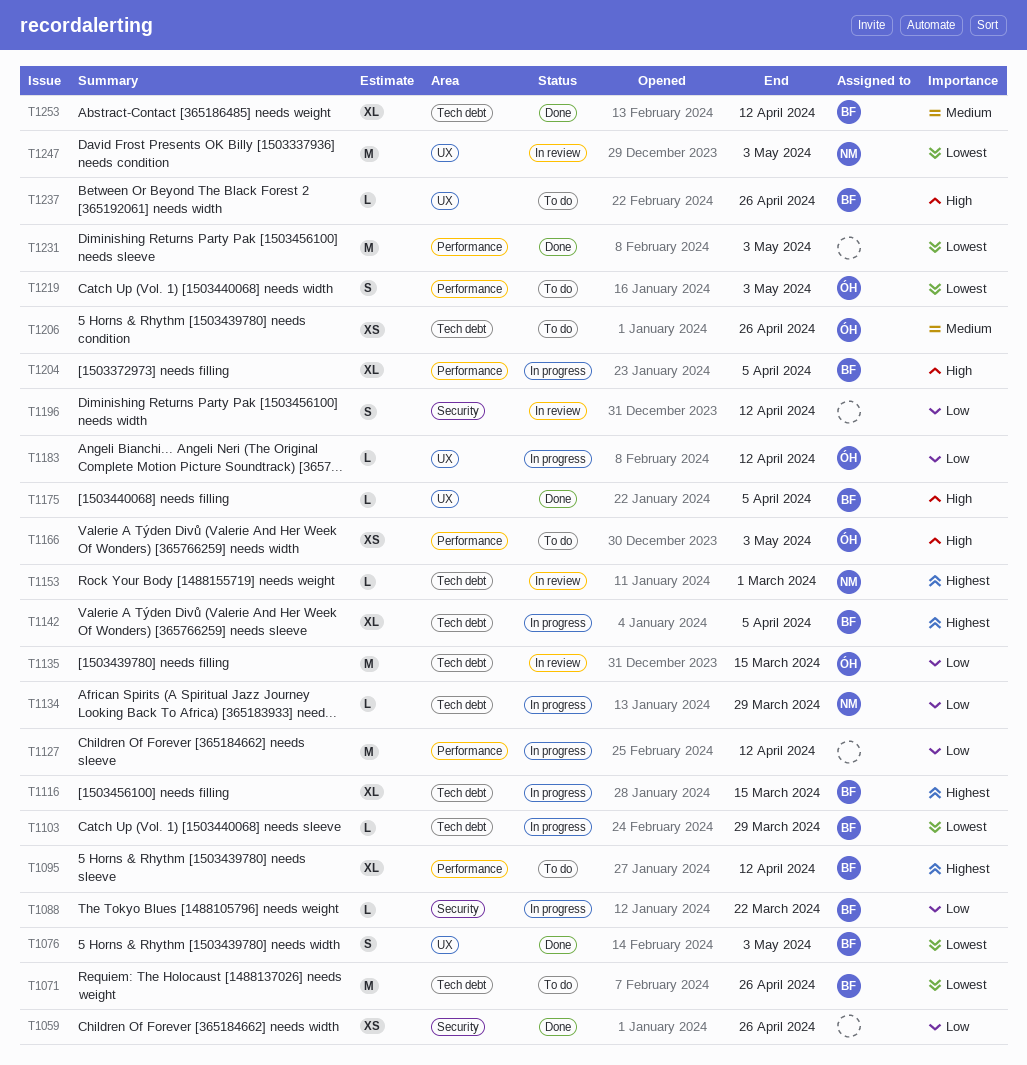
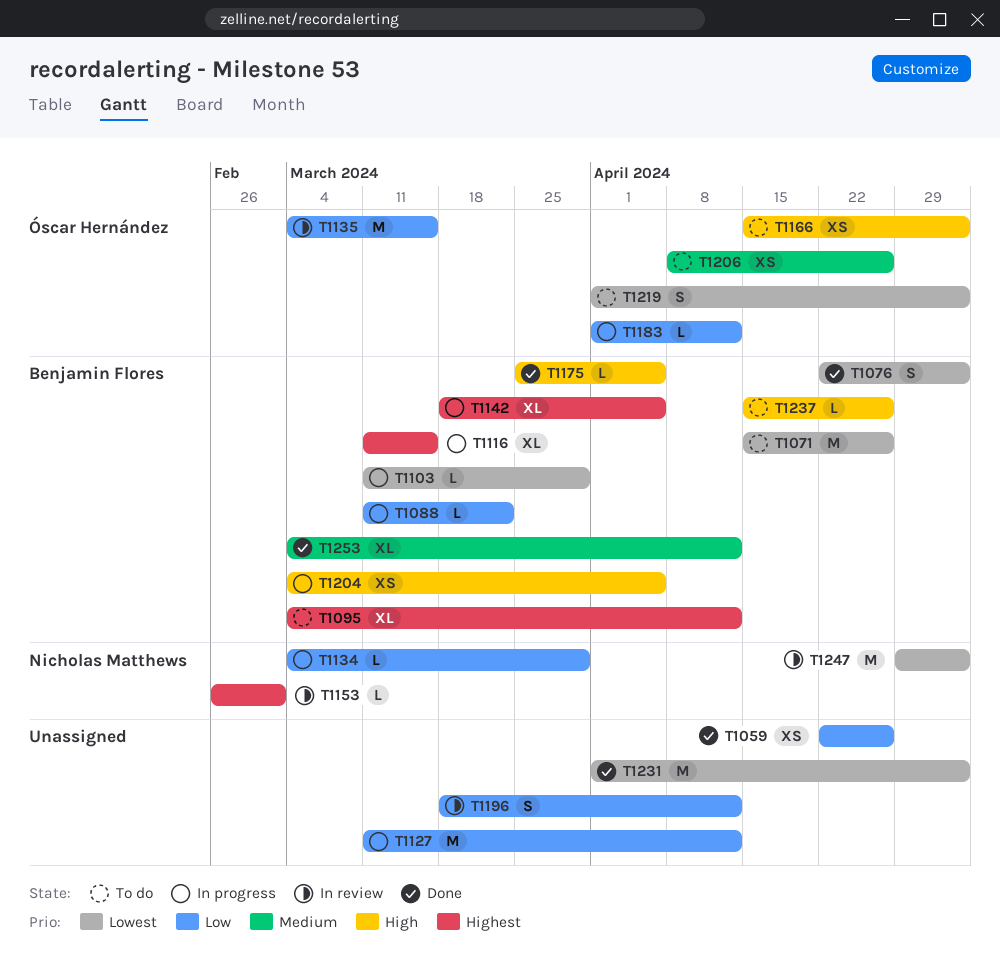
T1204, estimate: XL -> XS

